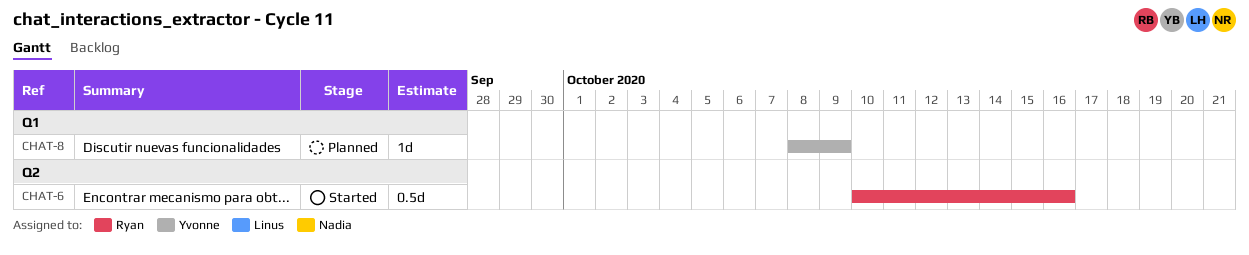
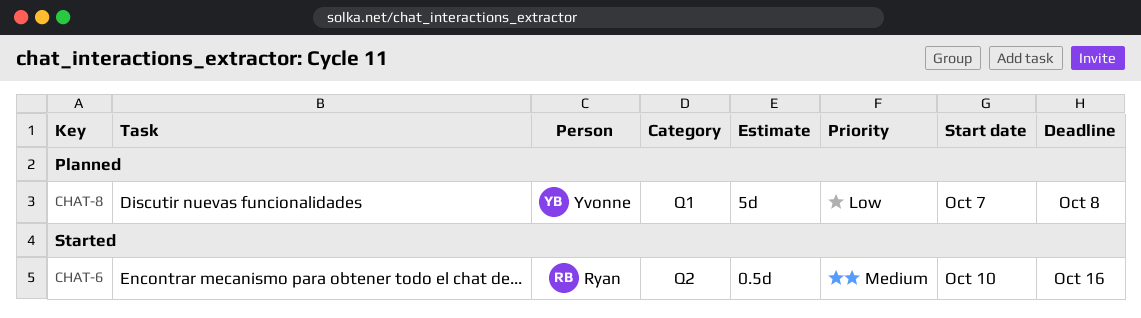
CHAT-8, estimate: 1d -> 5d
CHAT-8, start: Oct 8 -> Oct 7
CHAT-8, due: Oct 9 -> Oct 8

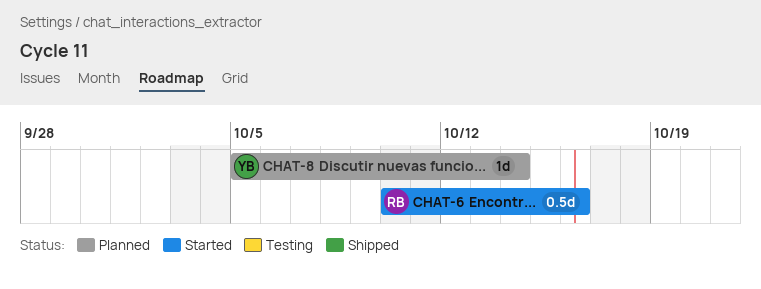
CHAT-8, estimate: 5d -> 1d
CHAT-8, start: Oct 7 -> Oct 5
CHAT-8, due: Oct 8 -> Oct 14

